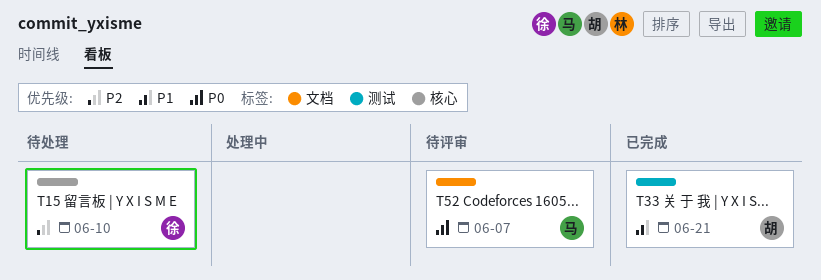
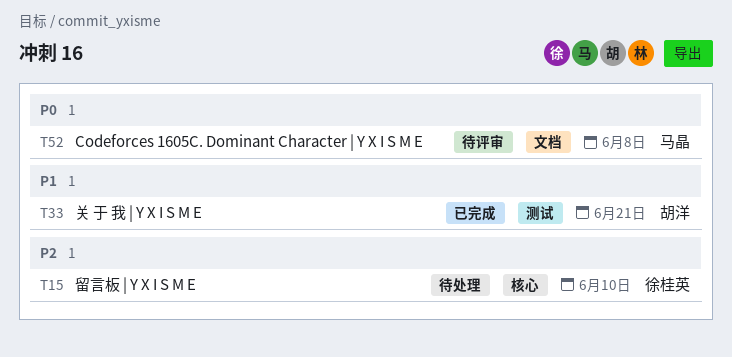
T52, due: Jun 7 -> Jun 8

